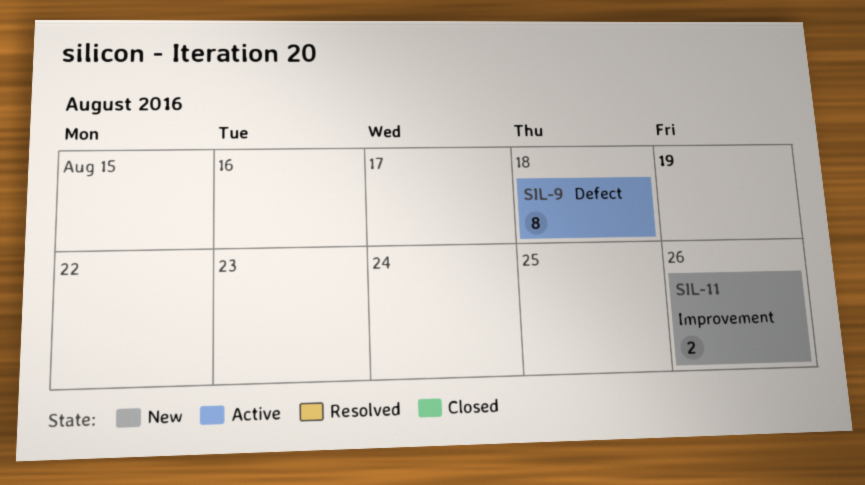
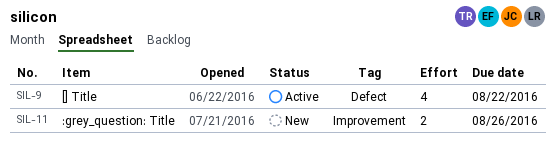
SIL-9, estimate: 8 -> 4
SIL-9, due: Aug 18 -> Aug 22

